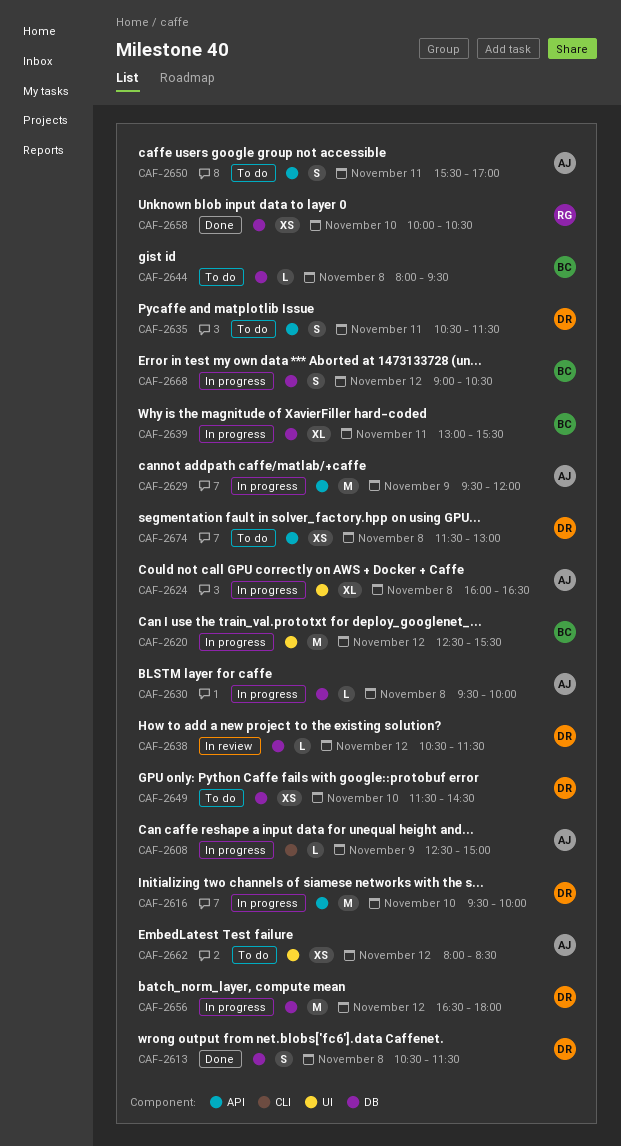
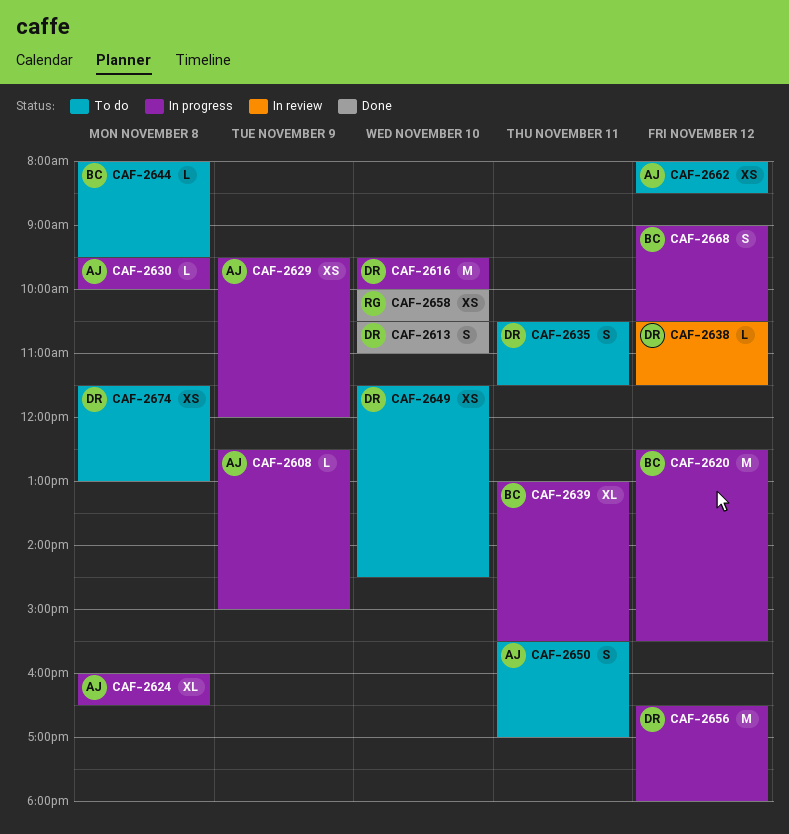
CAF-2613, day: Nov 8 -> Nov 10
CAF-2613, ends: 11:30 -> 11:00
CAF-2629, estimate: M -> XS

